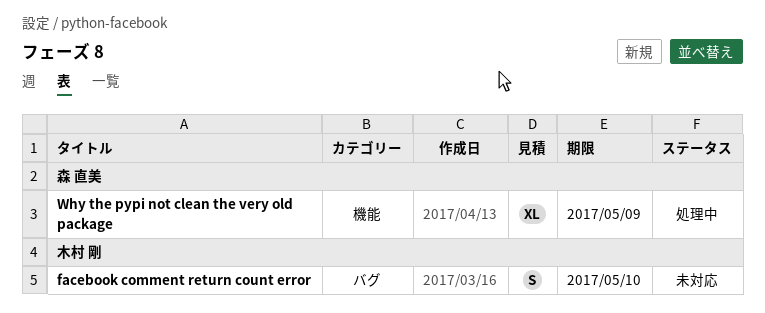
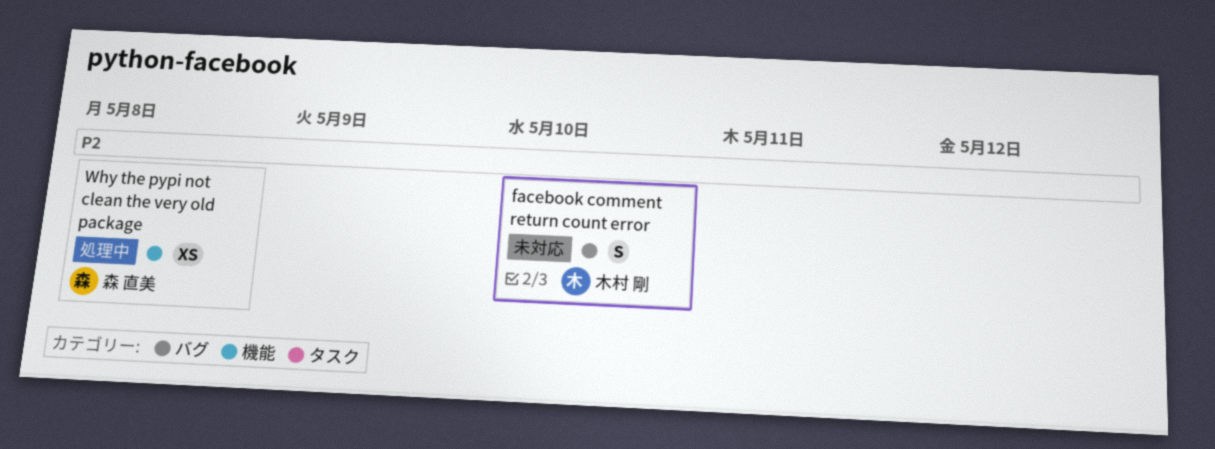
Why the pypi not clean the very old package, estimate: XL -> XS
Why the pypi not clean the very old package, due: May 9 -> May 8

